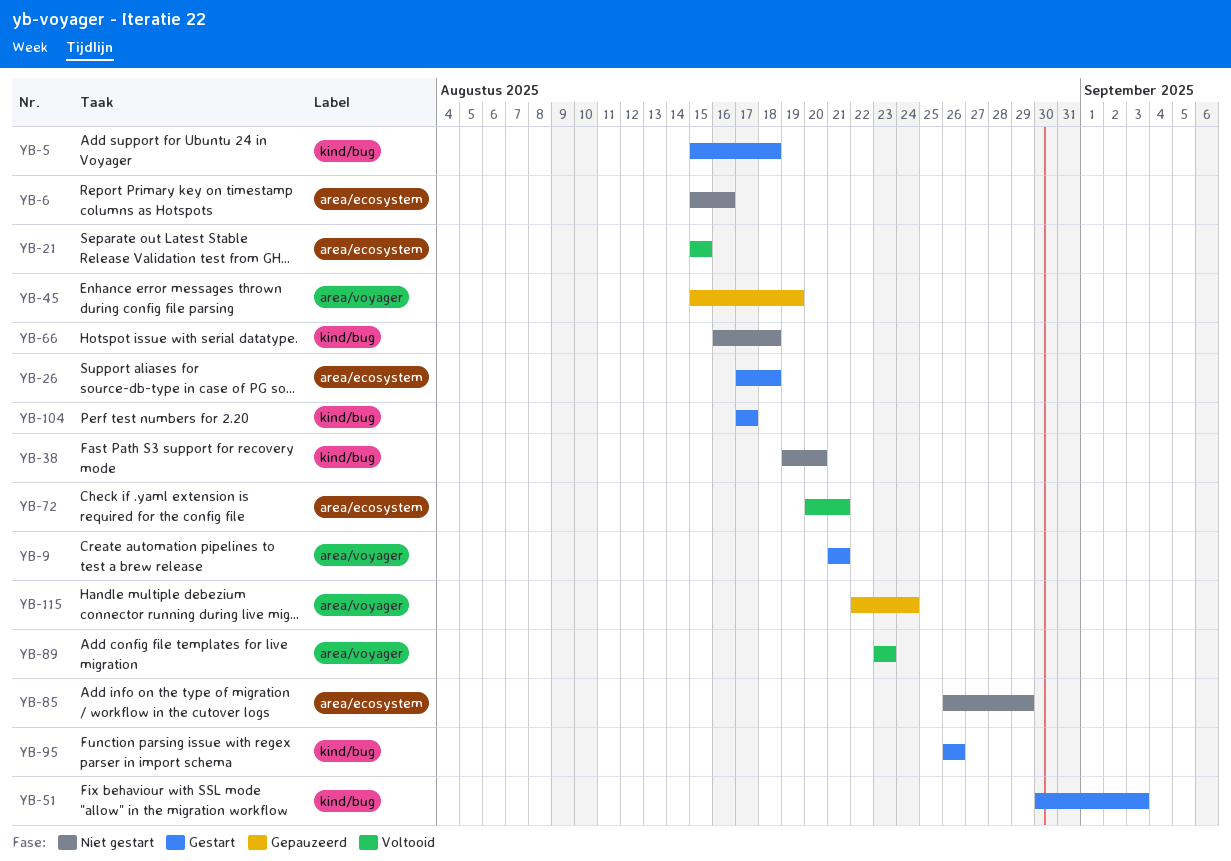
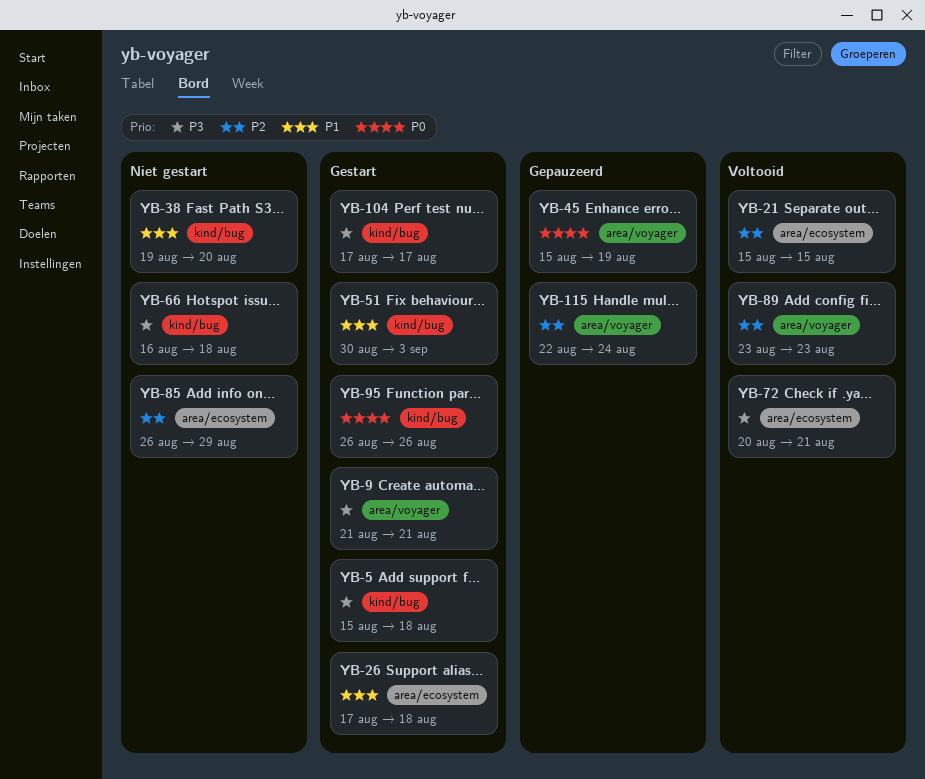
YB-6: present -> none

